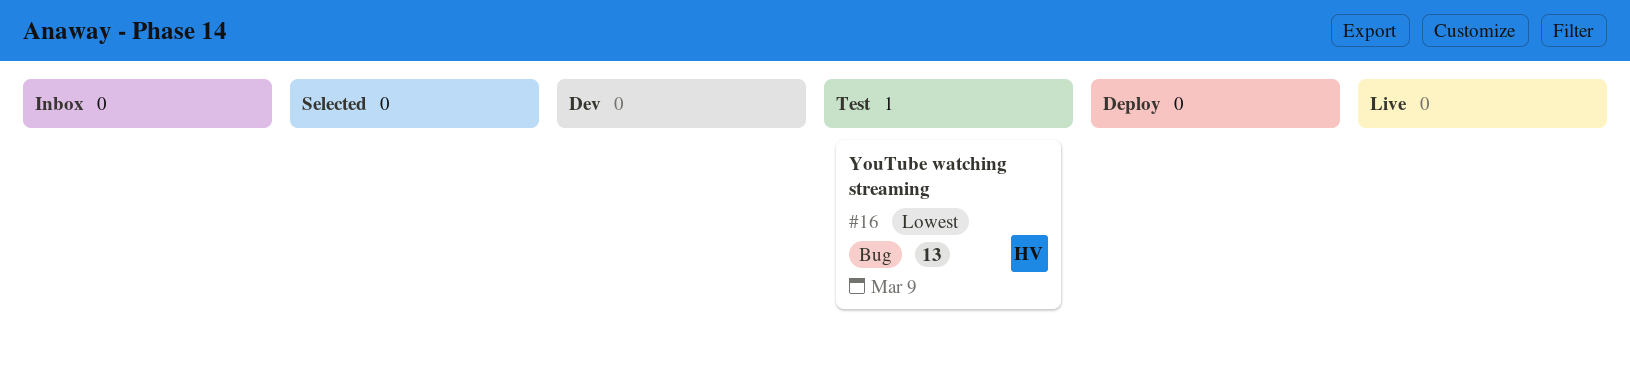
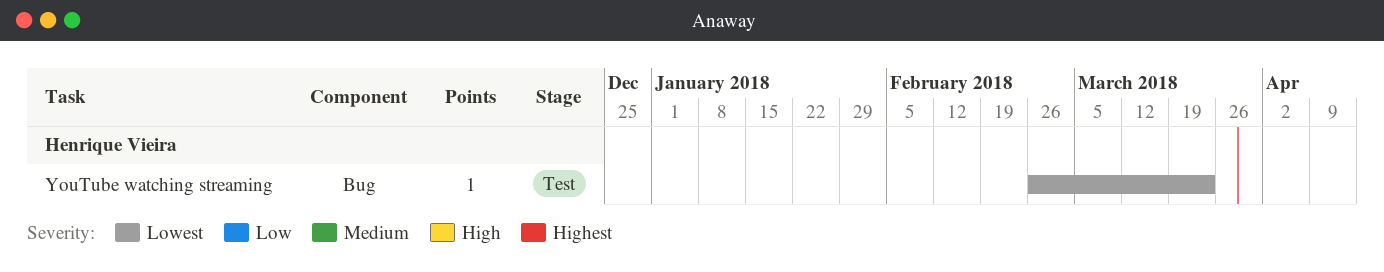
YouTube watching streaming, estimate: 13 -> 1
YouTube watching streaming, due: Mar 9 -> Mar 23

